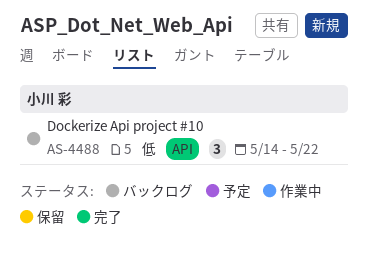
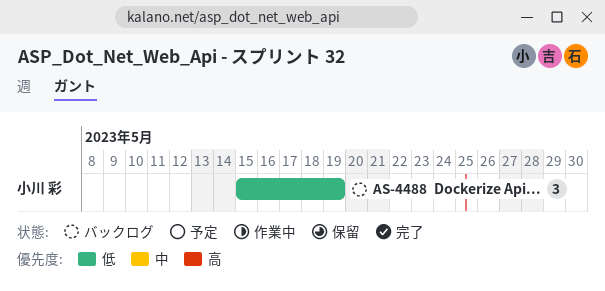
AS-4488, start: May 14 -> May 15
AS-4488, due: May 22 -> May 19

